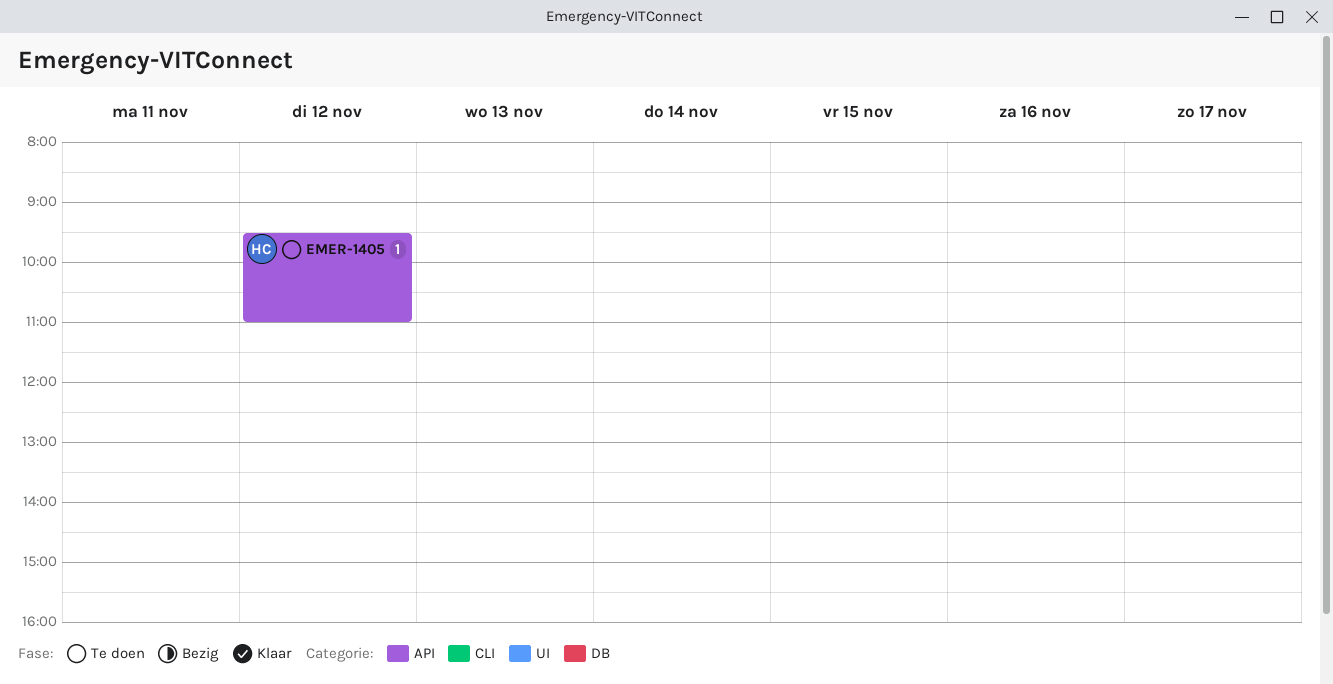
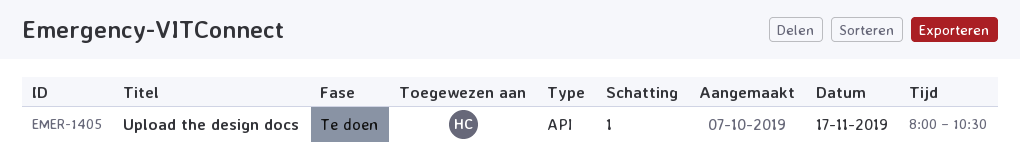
EMER-1405, day: Nov 12 -> Nov 17
EMER-1405, begins: 09:30 -> 08:00
EMER-1405, ends: 11:00 -> 10:30

